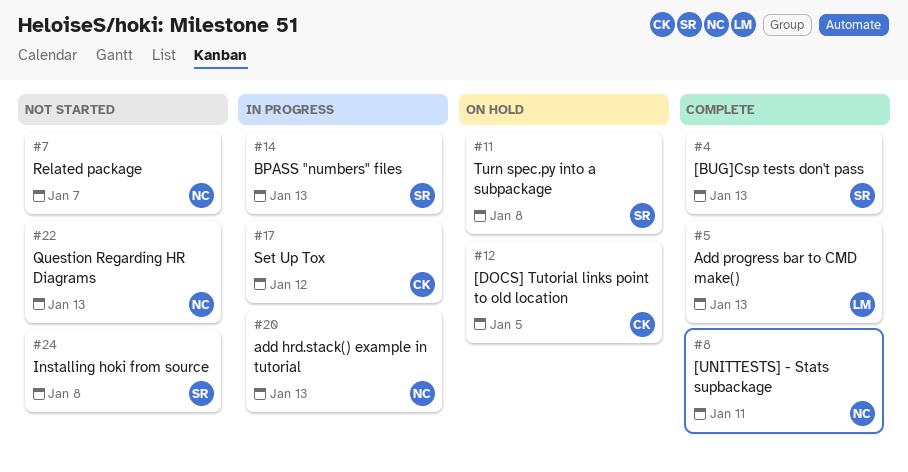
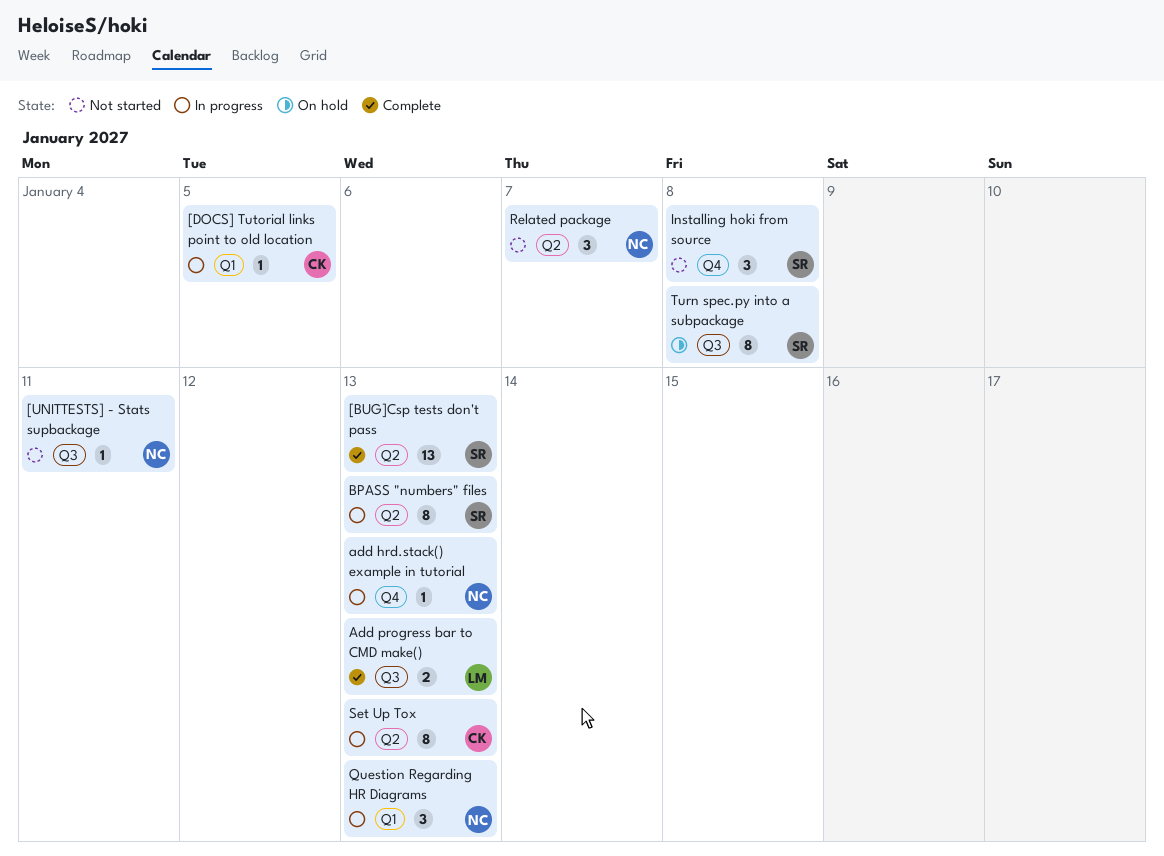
[DOCS] Tutorial links point to old location, status: On hold -> In progress
[UNITTESTS] - Stats supbackage, status: Complete -> Not started
Question Regarding HR Diagrams, status: Not started -> In progress
Set Up Tox, due: Jan 12 -> Jan 13

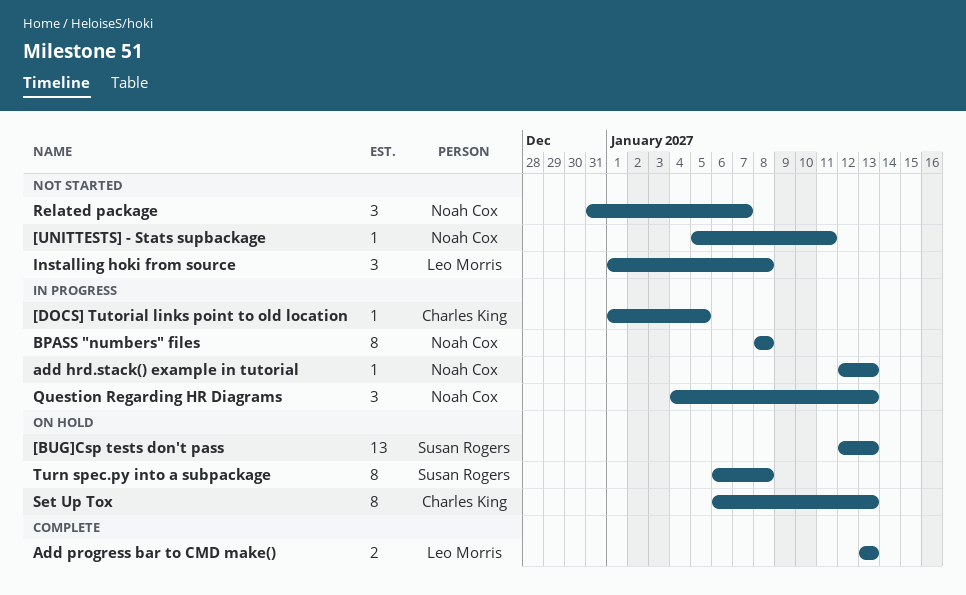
[BUG]Csp tests don't pass, status: Complete -> On hold
BPASS "numbers" files, owner: Susan Rogers -> Noah Cox
BPASS "numbers" files, due: Jan 13 -> Jan 8
Installing hoki from source, owner: Susan Rogers -> Leo Morris
Set Up Tox, status: In progress -> On hold

